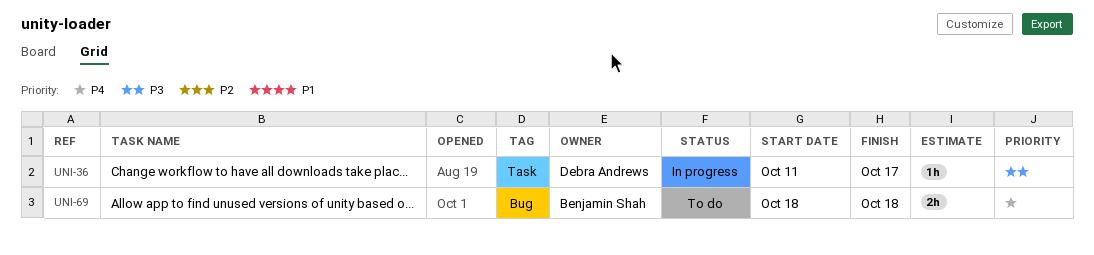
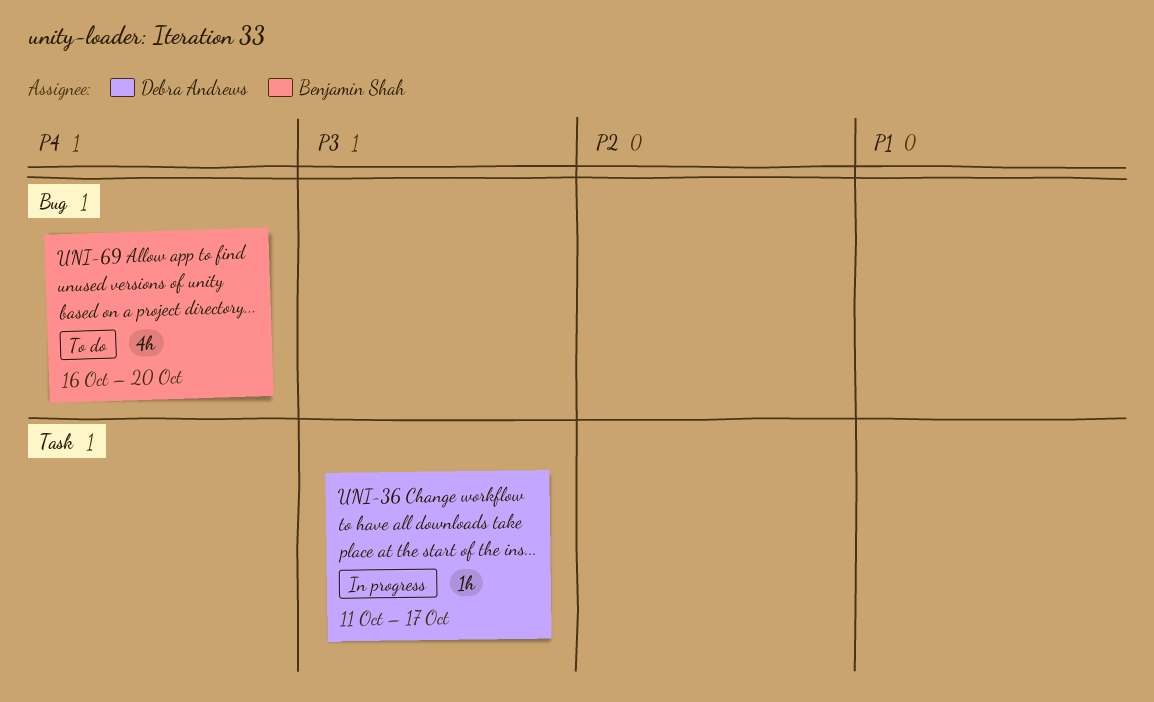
UNI-69, estimate: 2h -> 4h
UNI-69, start: Oct 18 -> Oct 16
UNI-69, due: Oct 18 -> Oct 20

